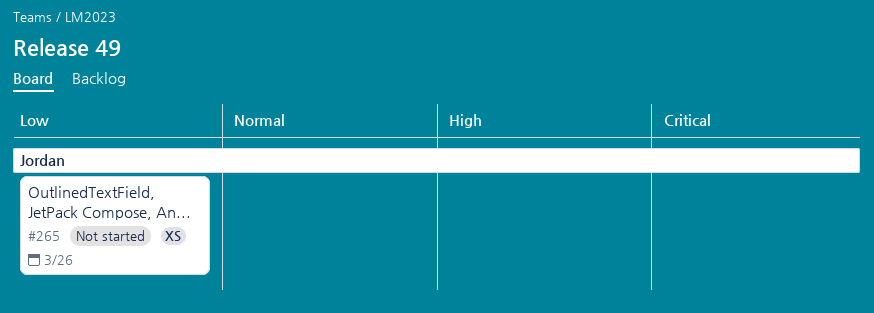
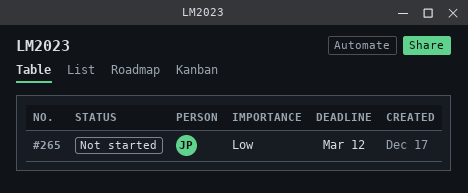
#265, due: Mar 26 -> Mar 12

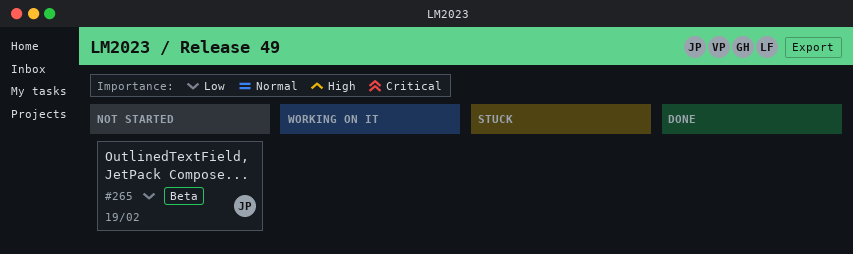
#265, due: Mar 12 -> Feb 19

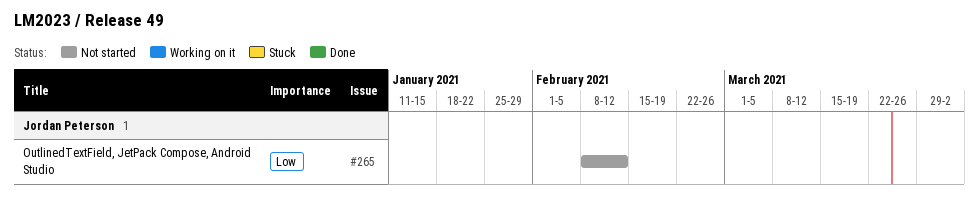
#265, due: Feb 19 -> Feb 12

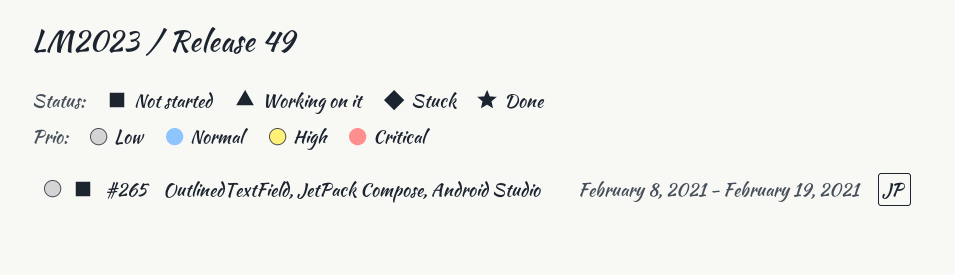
#265, due: Feb 12 -> Feb 19

